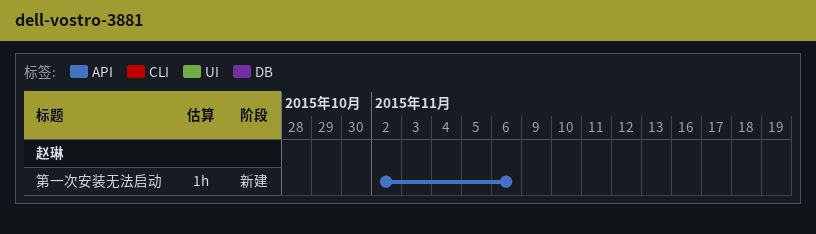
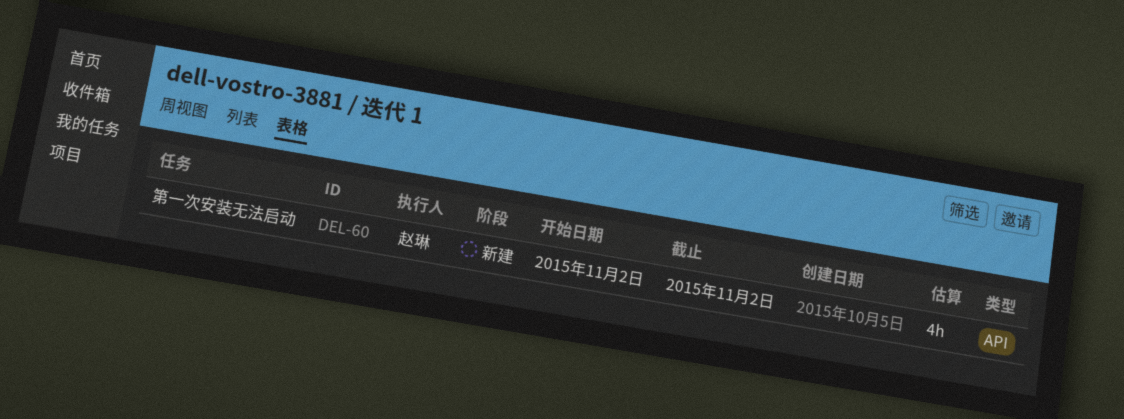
第一次安装无法启动, estimate: 1h -> 4h
第一次安装无法启动, due: Nov 6 -> Nov 2

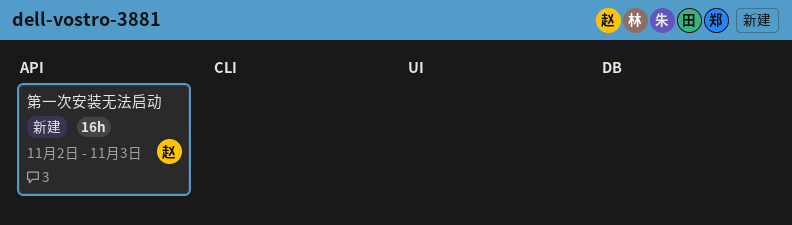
第一次安装无法启动, estimate: 4h -> 16h
第一次安装无法启动, due: Nov 2 -> Nov 3

